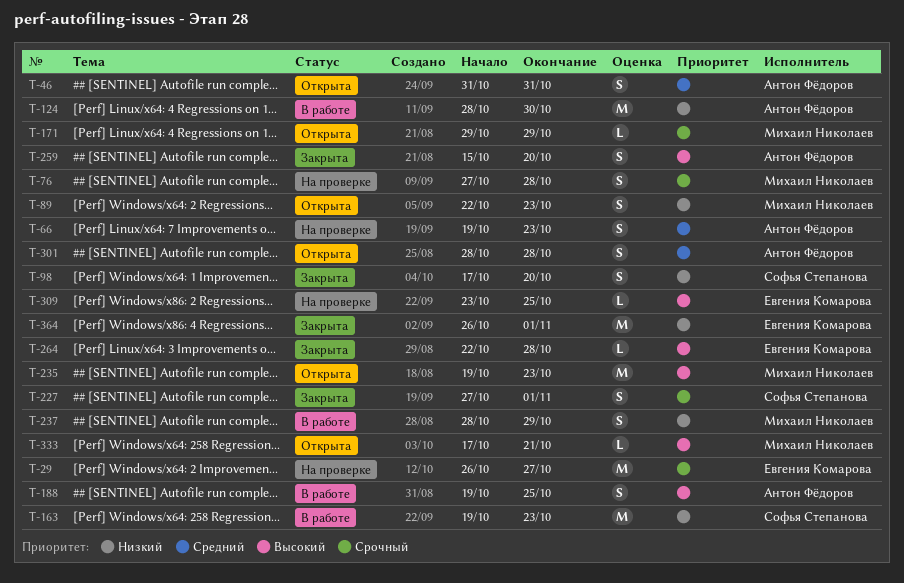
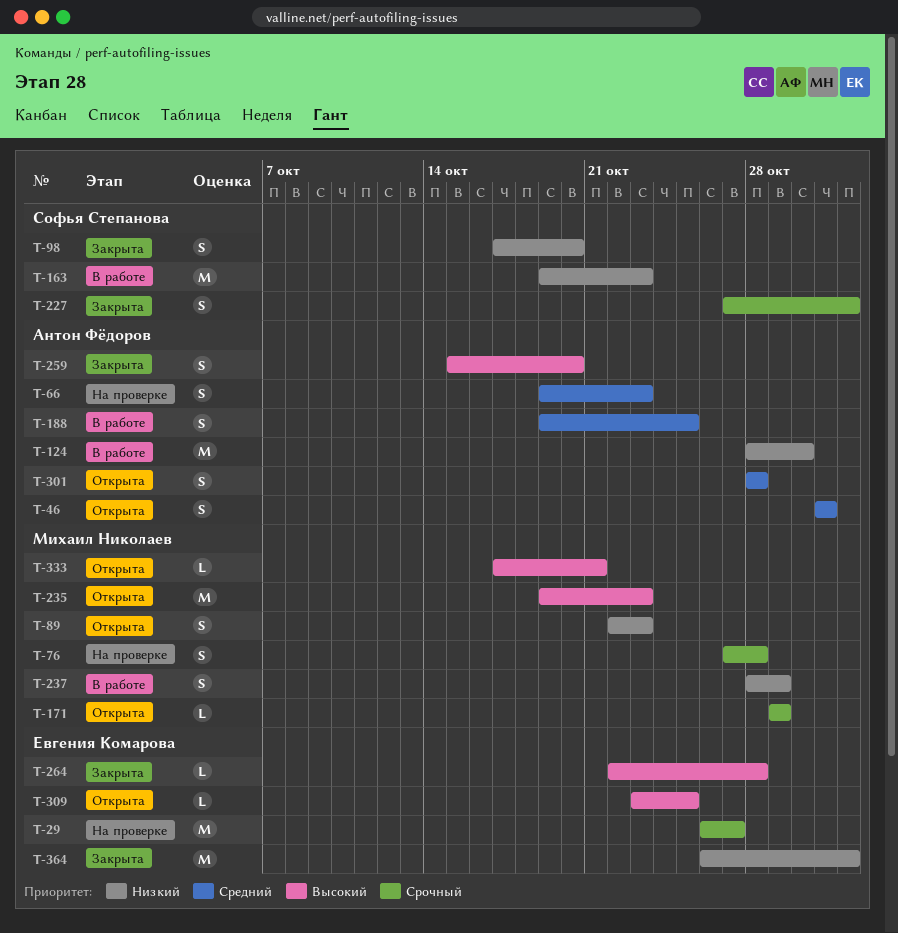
T-188, priority: Высокий -> Средний
T-309, status: На проверке -> Открыта

